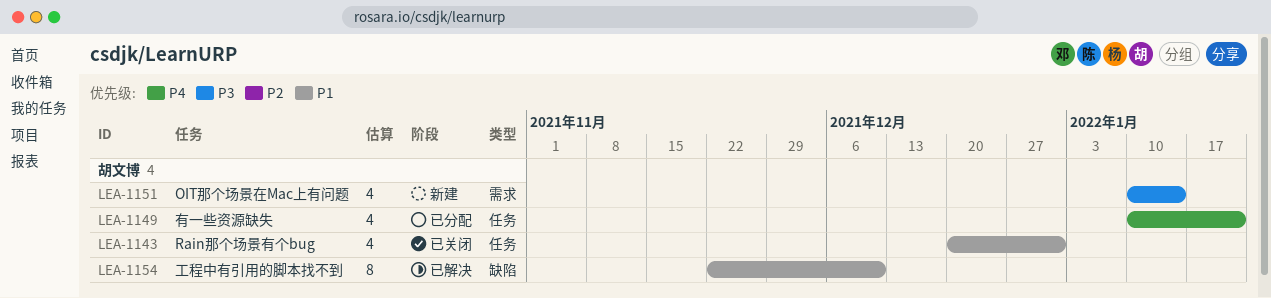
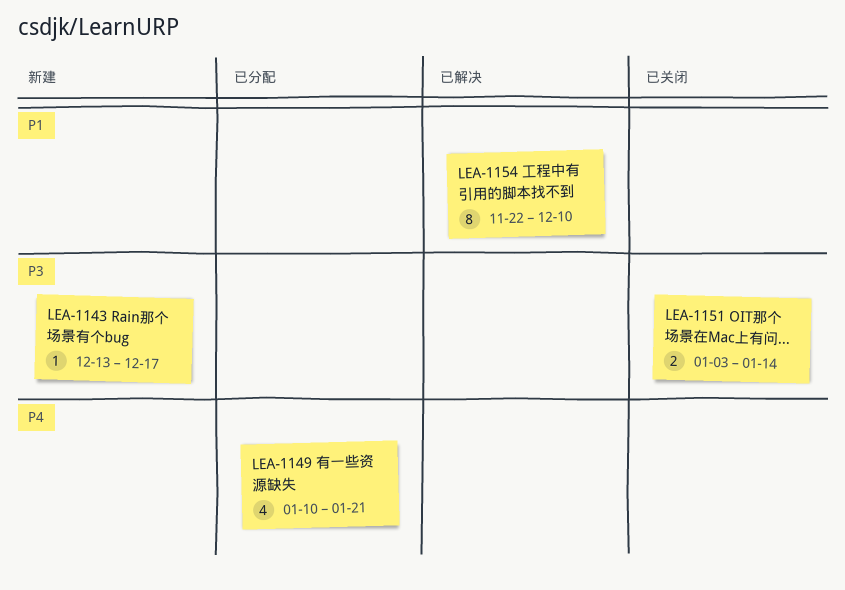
LEA-1143, status: 已关闭 -> 新建
LEA-1143, priority: P1 -> P3
LEA-1143, estimate: 4 -> 1
LEA-1143, start: Dec 20 -> Dec 13
LEA-1143, due: Dec 31 -> Dec 17
LEA-1151, status: 新建 -> 已关闭
LEA-1151, estimate: 4 -> 2
LEA-1151, start: Jan 10 -> Jan 3

